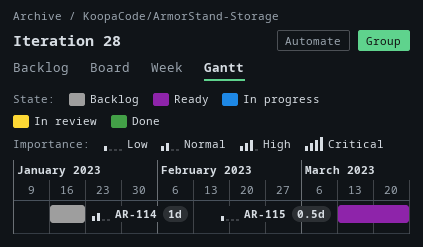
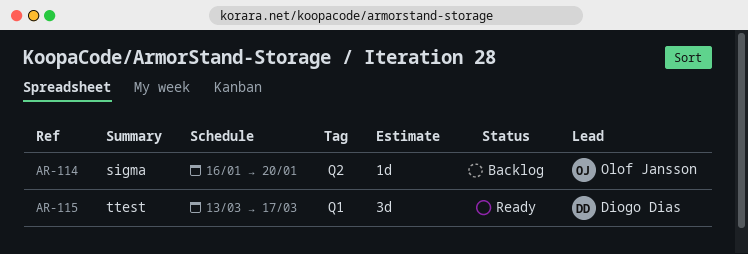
AR-115, estimate: 0.5d -> 3d
AR-115, due: Mar 24 -> Mar 17

